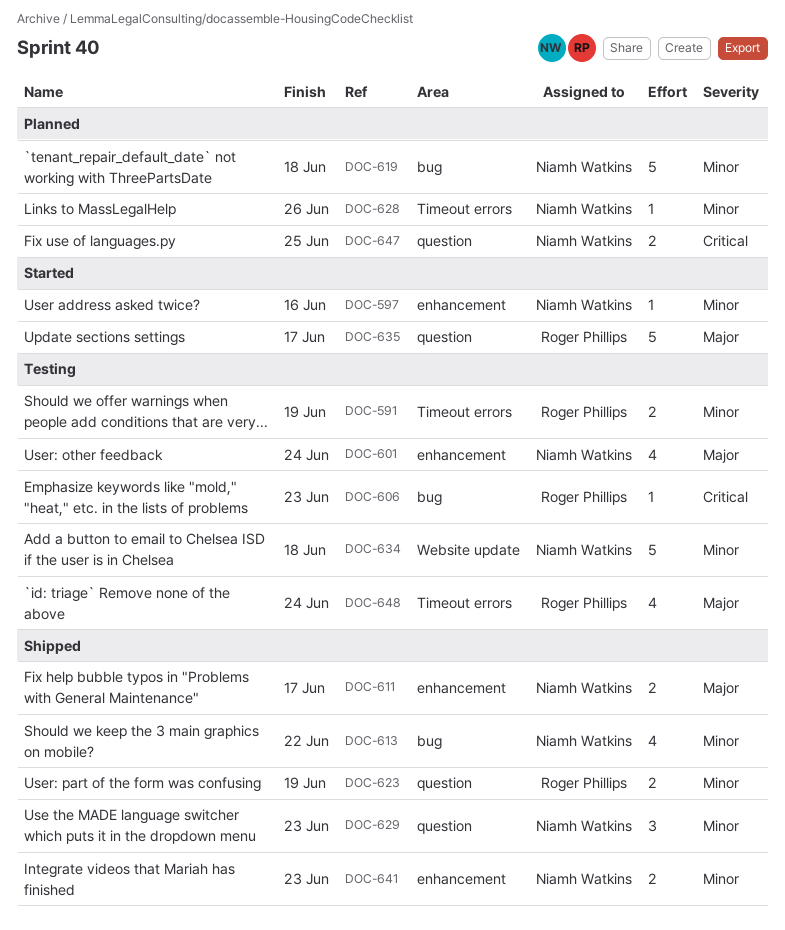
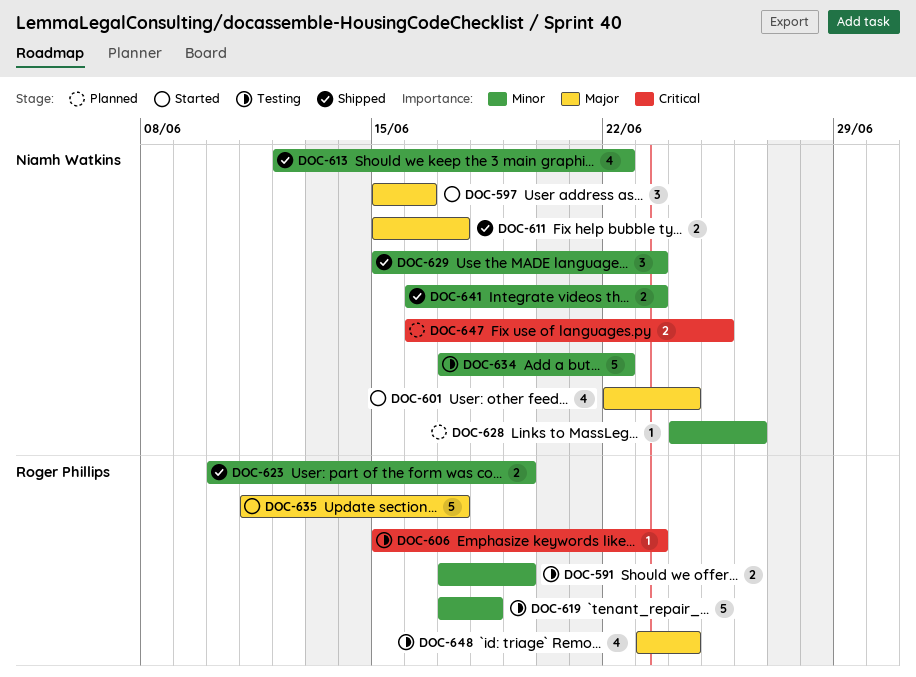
DOC-597, priority: Minor -> Major
DOC-597, estimate: 1 -> 3
DOC-601, status: Testing -> Started
DOC-619, status: Planned -> Testing
DOC-619, owner: Niamh Watkins -> Roger Phillips
DOC-634, due: Jun 18 -> Jun 22

